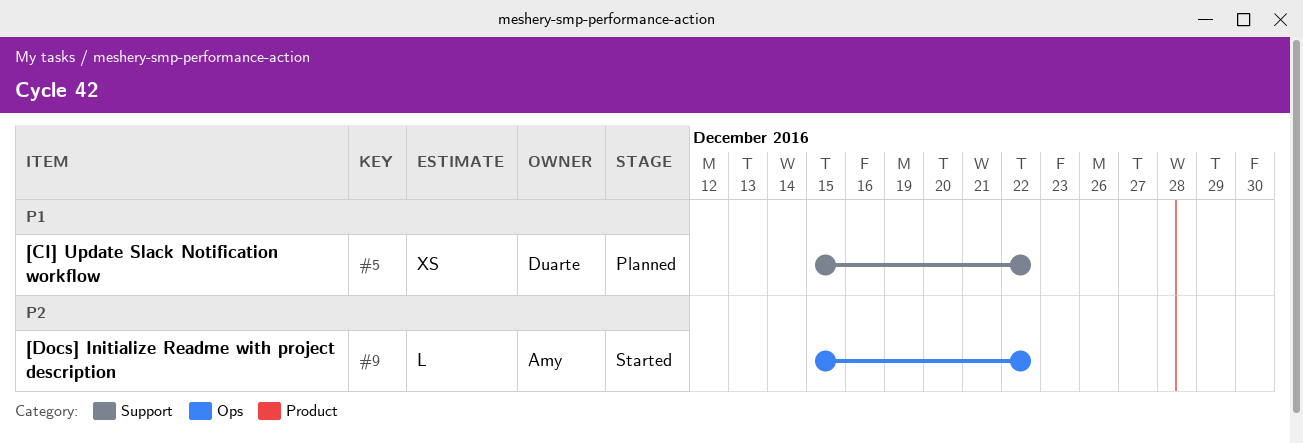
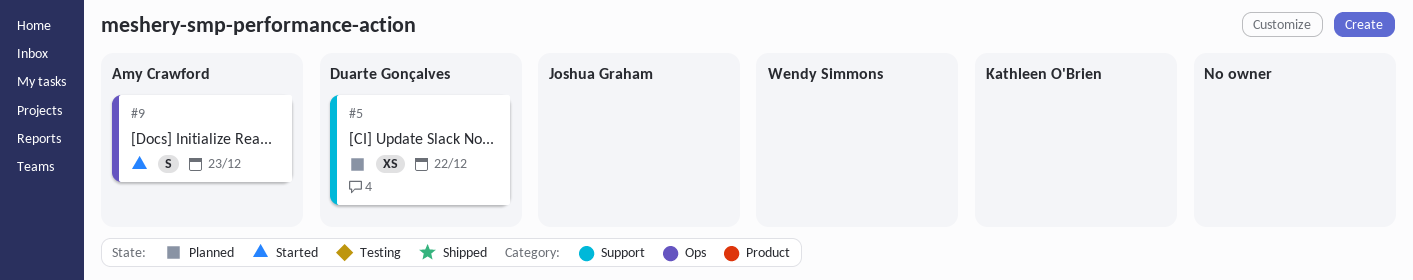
#9, estimate: L -> S
#9, due: Dec 22 -> Dec 23

